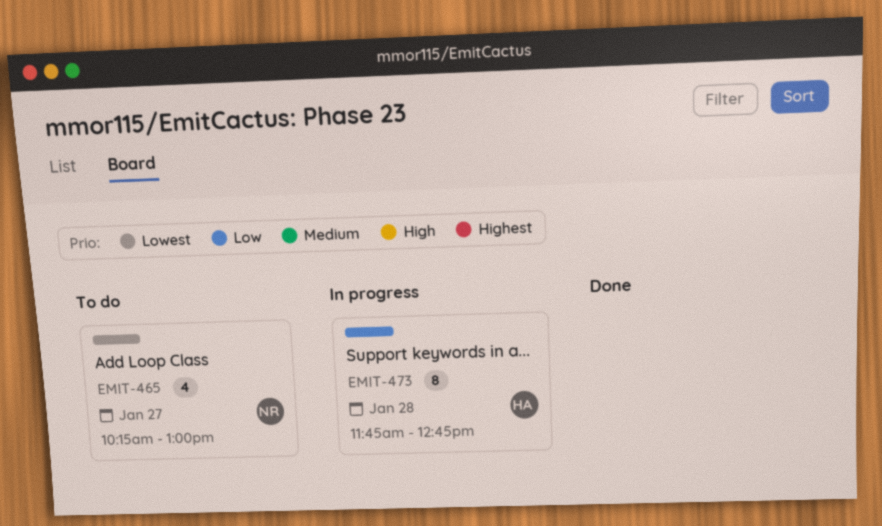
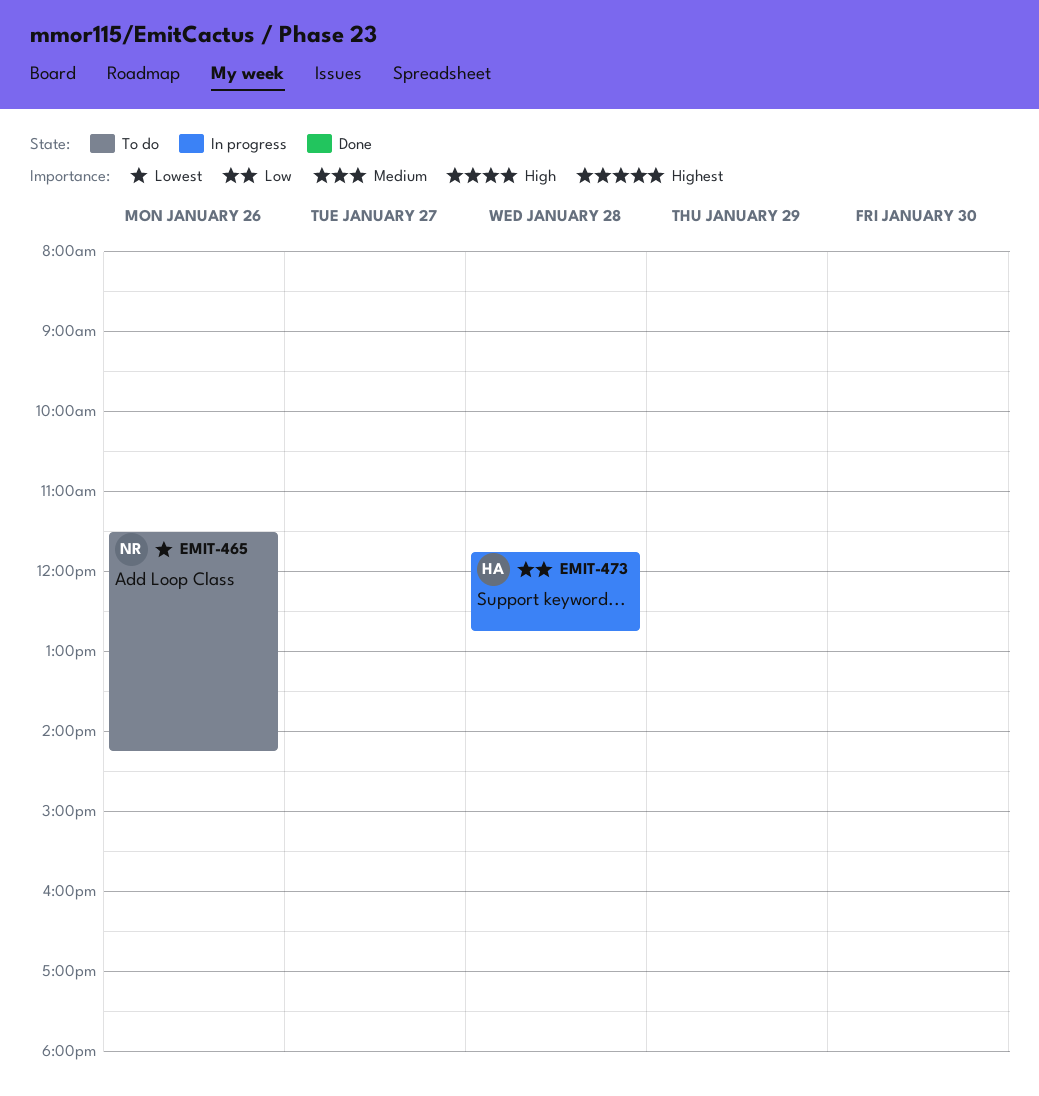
EMIT-465, day: Jan 27 -> Jan 26
EMIT-465, begins: 10:15 -> 11:30
EMIT-465, ends: 13:00 -> 14:15

